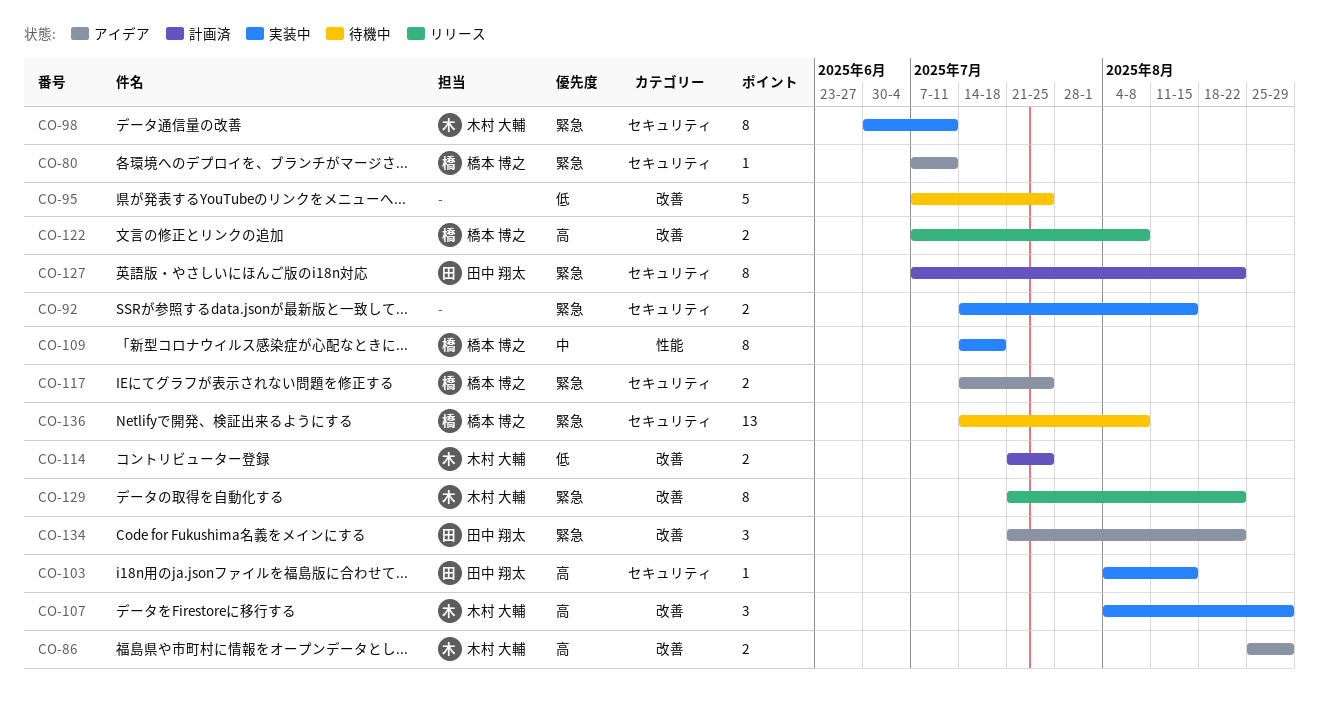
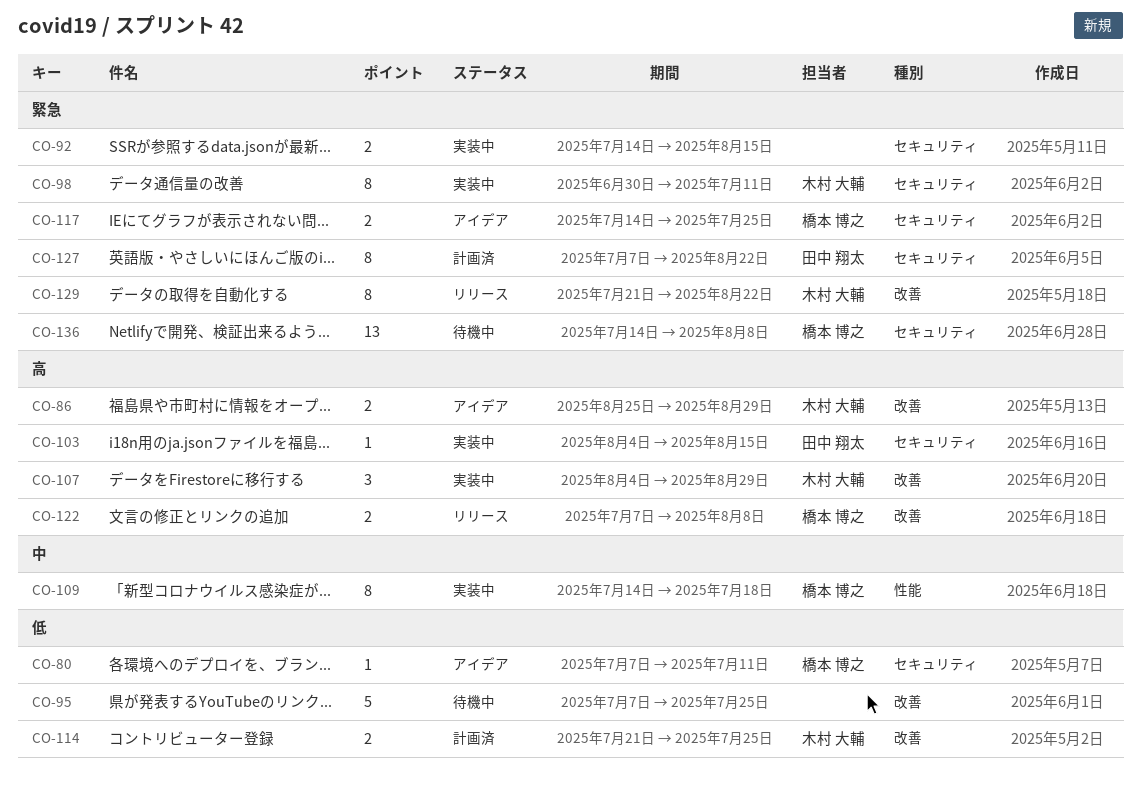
CO-80, priority: 緊急 -> 低
CO-134: present -> none

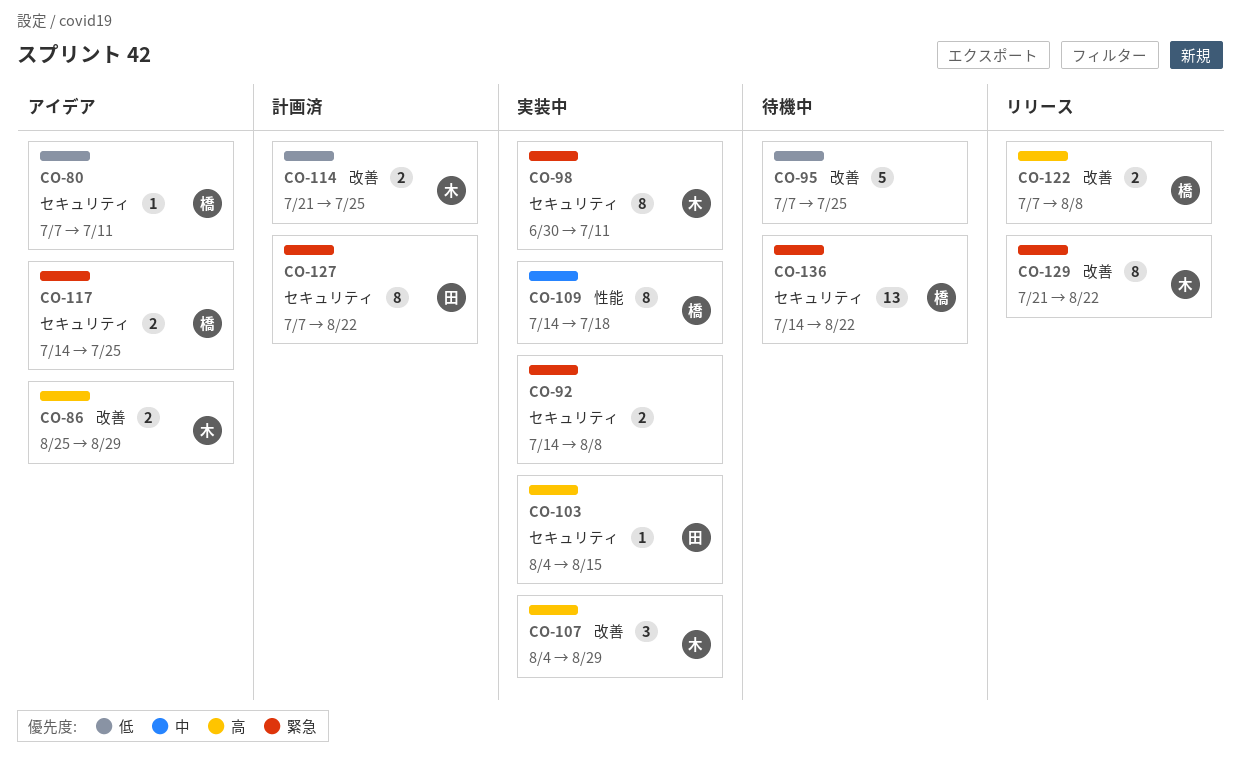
CO-92, due: Aug 15 -> Aug 8
CO-136, due: Aug 8 -> Aug 22

